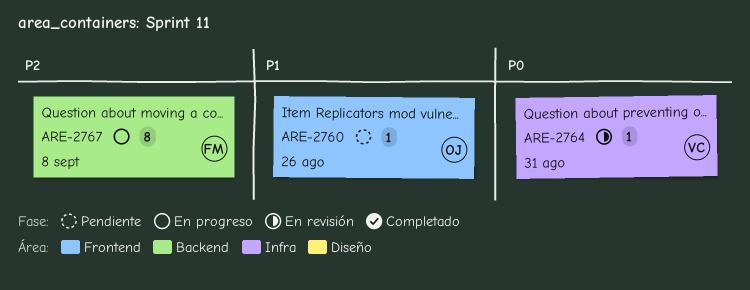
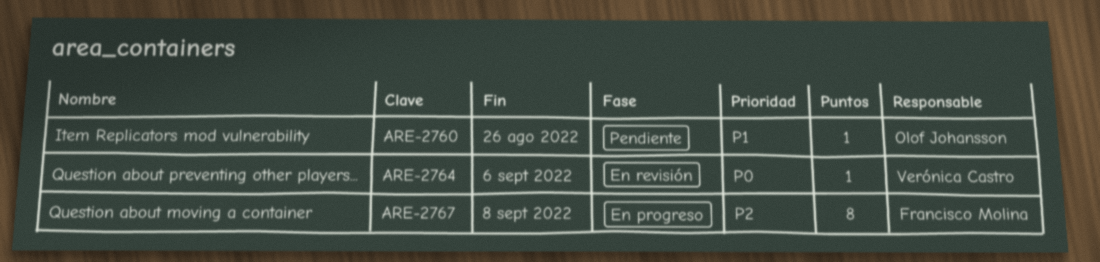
ARE-2764, due: Aug 31 -> Sep 6

